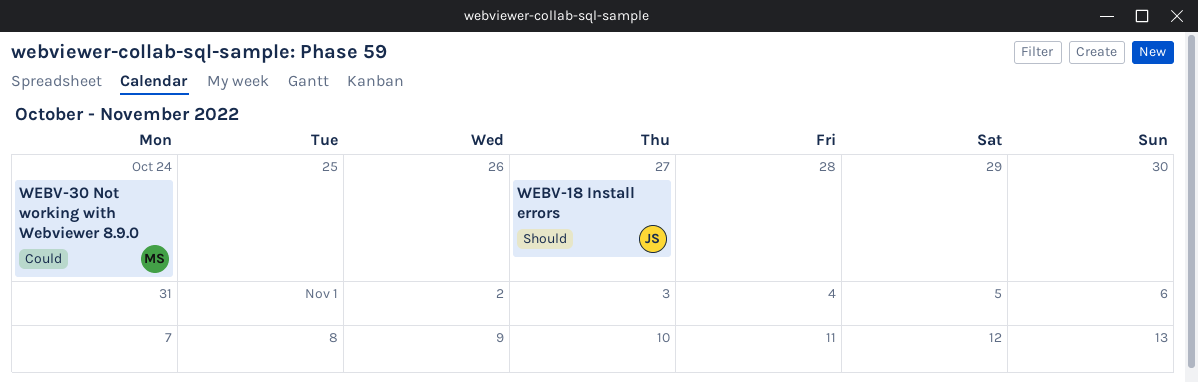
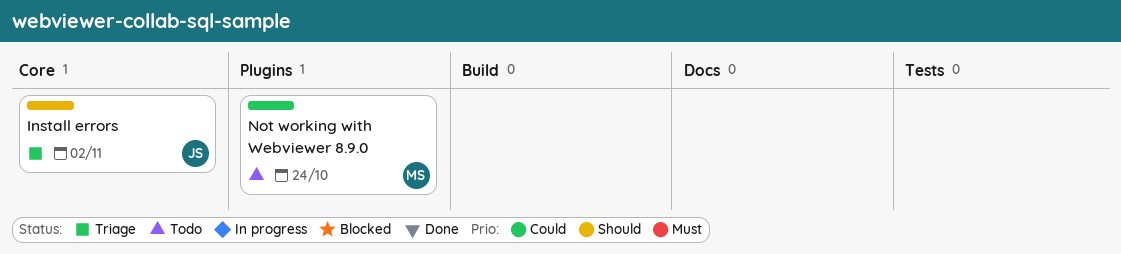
Install errors, due: Oct 27 -> Nov 2

